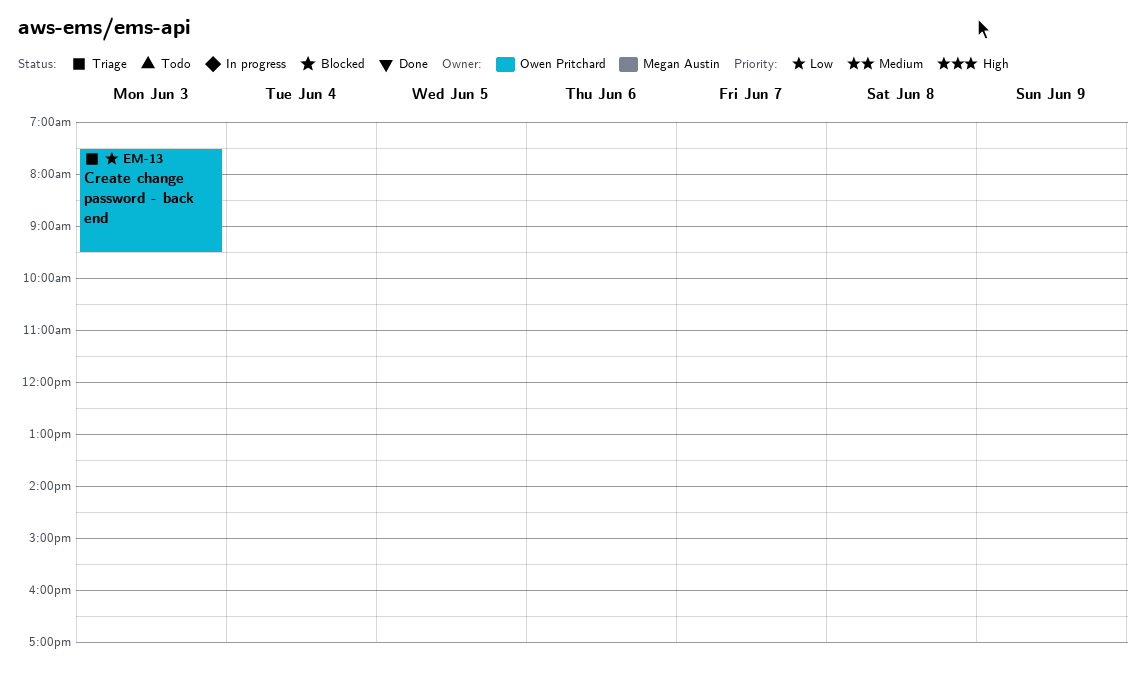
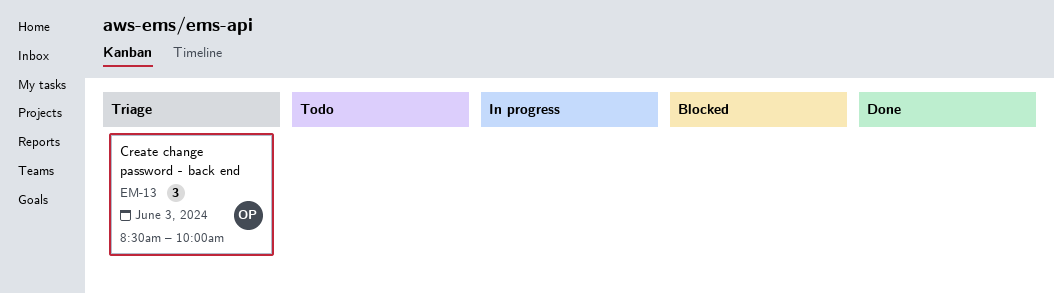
EM-13, begins: 07:30 -> 08:30
EM-13, ends: 09:30 -> 10:00

